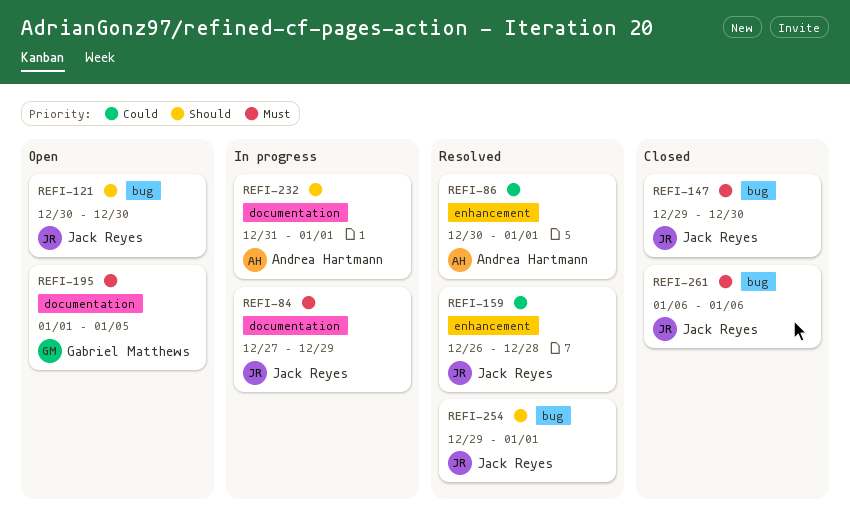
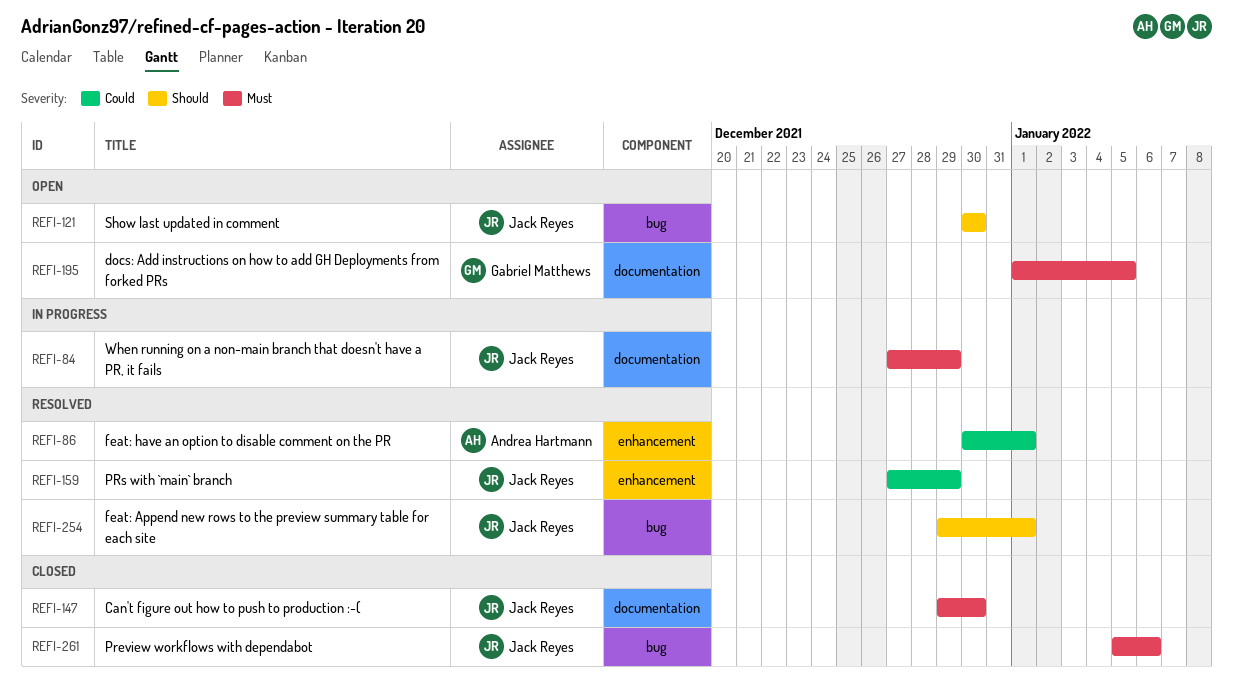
REFI-147, label: bug -> documentation
REFI-159, start: Dec 26 -> Dec 27
REFI-159, due: Dec 28 -> Dec 29
REFI-232: present -> none
REFI-261, start: Jan 6 -> Jan 5

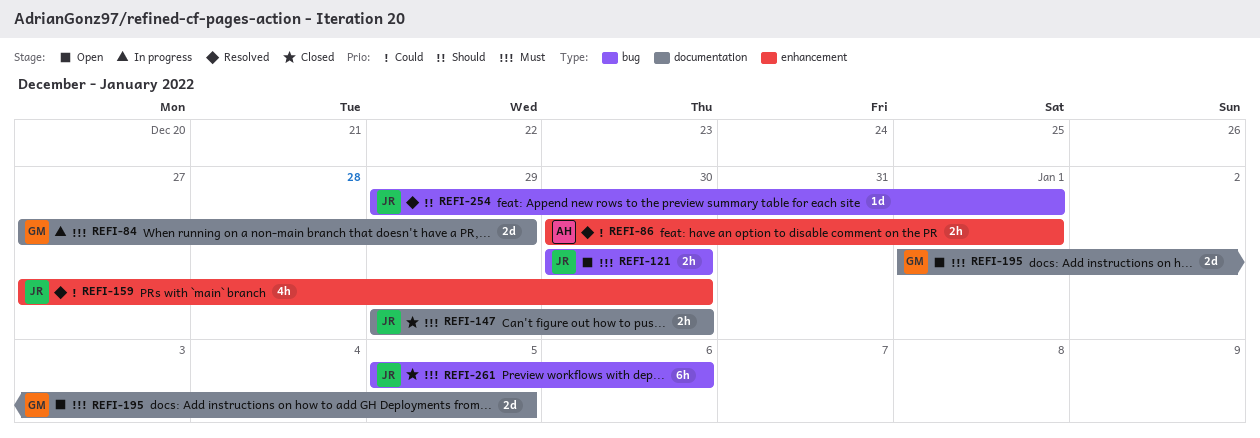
REFI-84, owner: Jack Reyes -> Gabriel Matthews
REFI-121, priority: Should -> Must
REFI-159, due: Dec 29 -> Dec 30

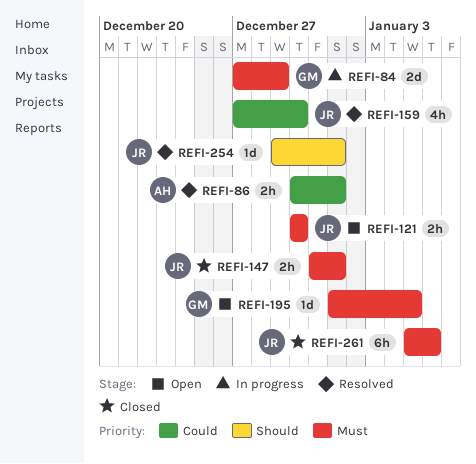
REFI-147, start: Dec 29 -> Dec 31
REFI-147, due: Dec 30 -> Jan 1
REFI-195, estimate: 2d -> 1d

